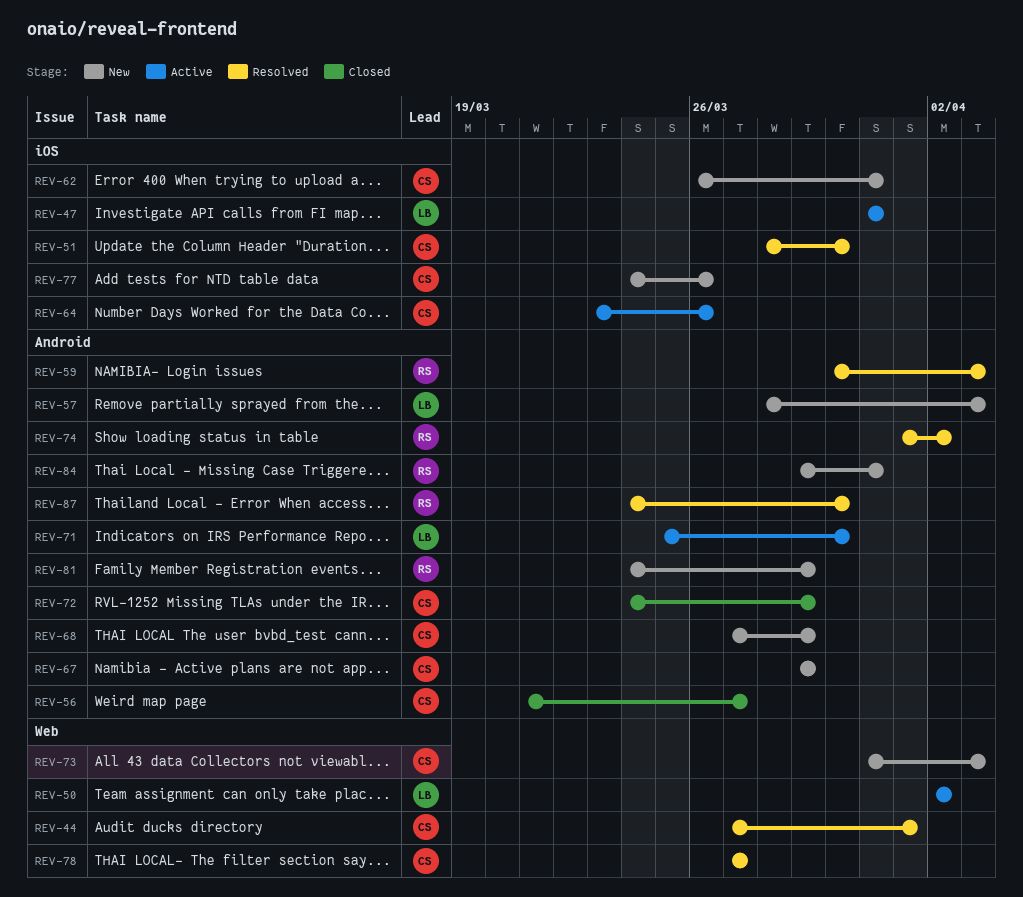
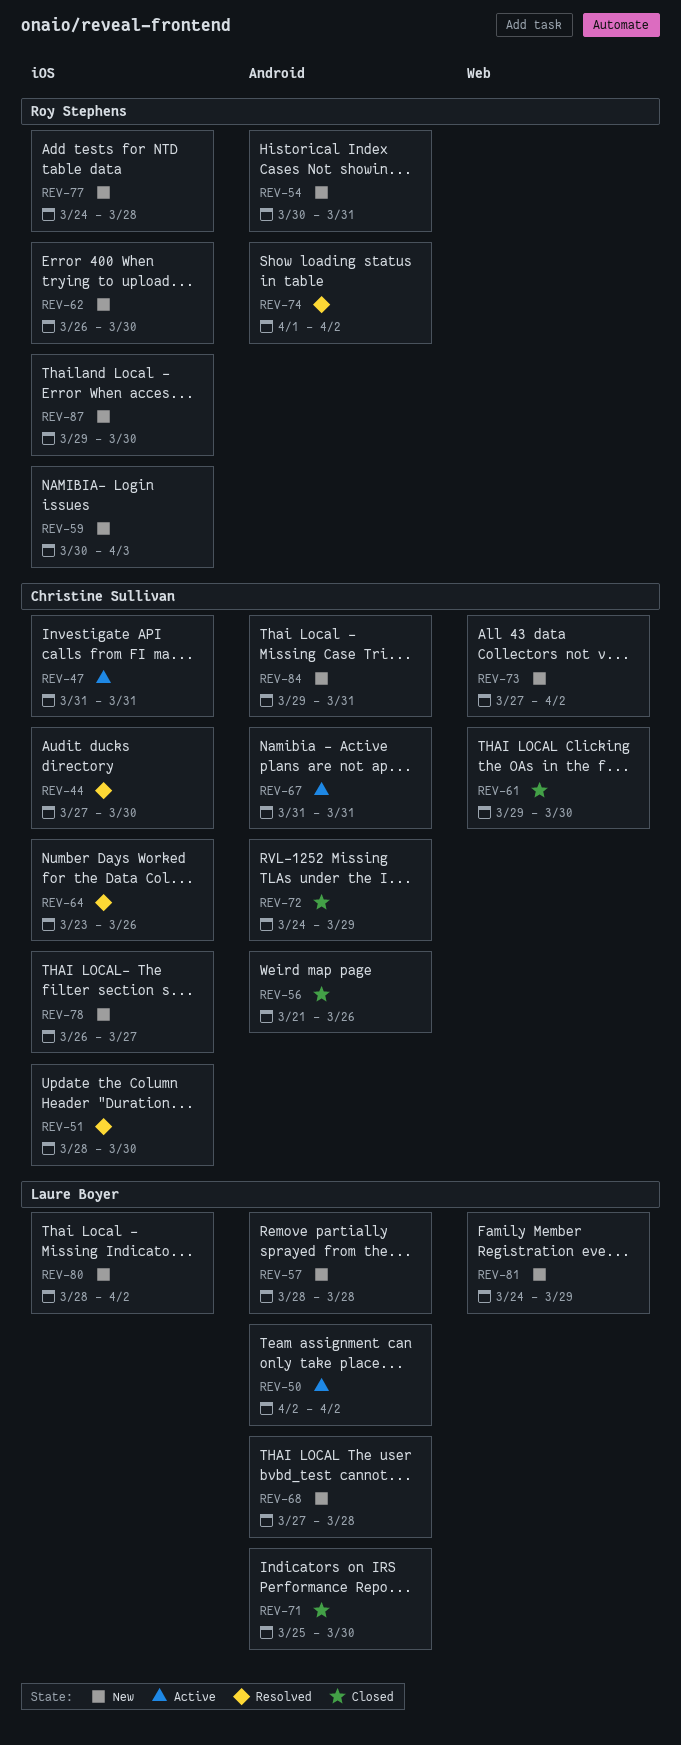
REV-44, label: Web -> iOS
REV-44, due: Apr 1 -> Mar 30
REV-47, owner: Laure Boyer -> Christine Sullivan
REV-50, label: Web -> Android
REV-54: none -> present
REV-56, due: Mar 27 -> Mar 26
REV-57, due: Apr 3 -> Mar 28
REV-59, status: Resolved -> New
REV-59, label: Android -> iOS
REV-61: none -> present
REV-62, owner: Christine Sullivan -> Roy Stephens
REV-62, due: Mar 31 -> Mar 30
REV-64, status: Active -> Resolved
REV-67, status: New -> Active
REV-67, start: Mar 29 -> Mar 31
REV-67, due: Mar 29 -> Mar 31
REV-68, owner: Christine Sullivan -> Laure Boyer
REV-68, due: Mar 29 -> Mar 28
REV-71, status: Active -> Closed
REV-73, start: Mar 31 -> Mar 27
REV-73, due: Apr 3 -> Apr 2
REV-77, owner: Christine Sullivan -> Roy Stephens
REV-77, due: Mar 26 -> Mar 28
REV-78, status: Resolved -> New
REV-78, label: Web -> iOS
REV-78, start: Mar 27 -> Mar 26
REV-80: none -> present
REV-81, owner: Roy Stephens -> Laure Boyer
REV-81, label: Android -> Web
REV-84, owner: Roy Stephens -> Christine Sullivan
REV-87, status: Resolved -> New
REV-87, label: Android -> iOS
REV-87, start: Mar 24 -> Mar 29

